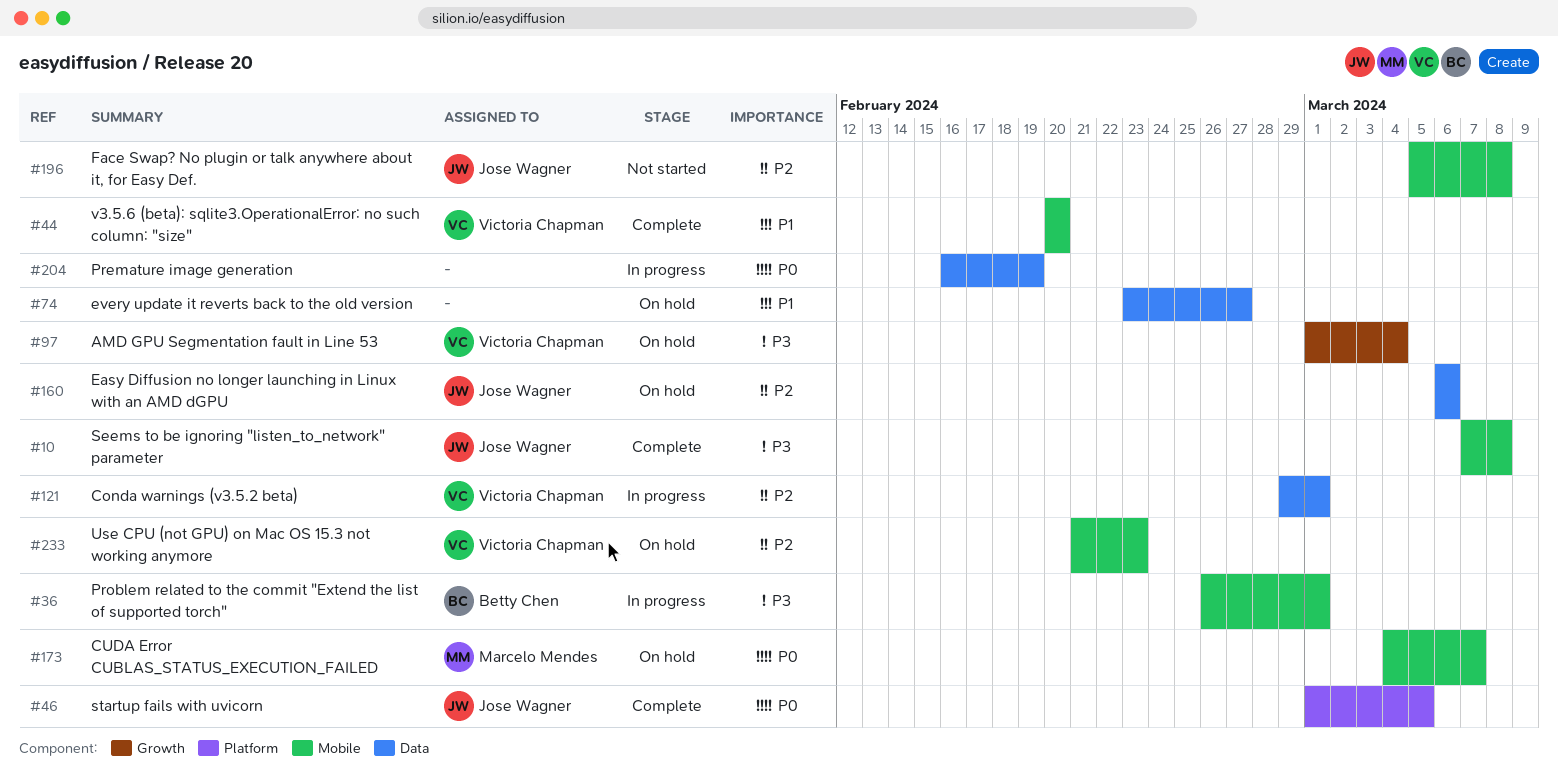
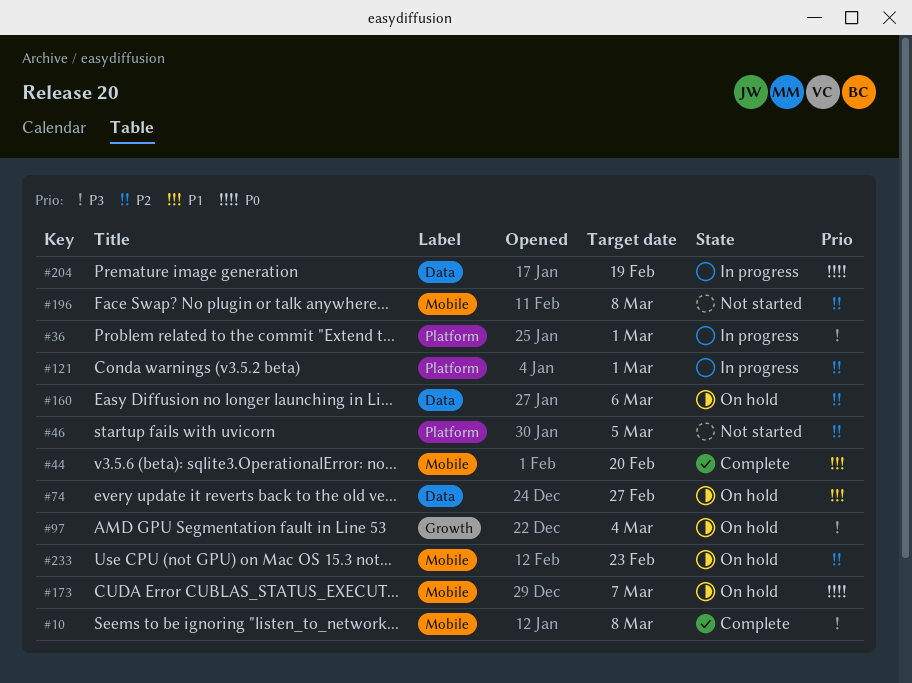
#36, label: Mobile -> Platform
#46, status: Complete -> Not started
#46, priority: P0 -> P2
#121, label: Data -> Platform

